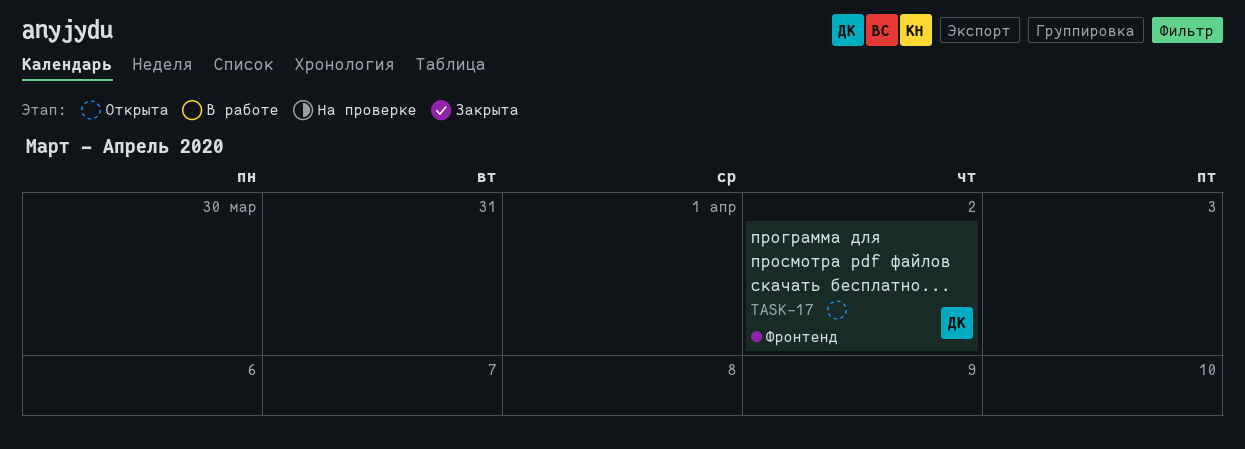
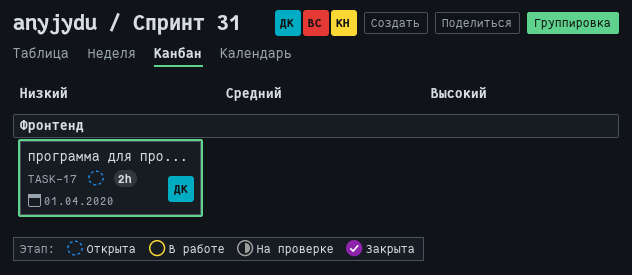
TASK-17, due: Apr 2 -> Apr 1

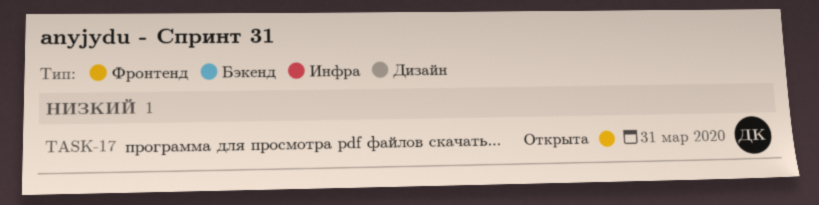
TASK-17, due: Apr 1 -> Mar 31

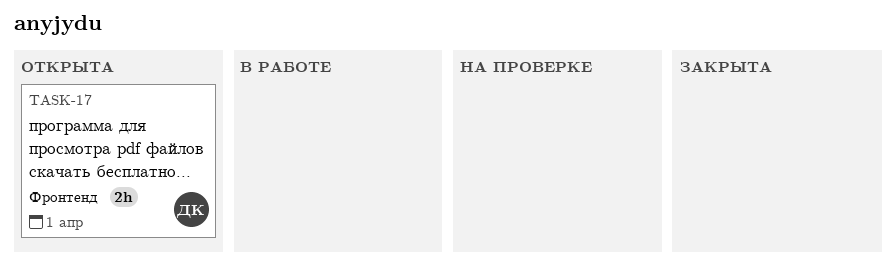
TASK-17, due: Mar 31 -> Apr 1

